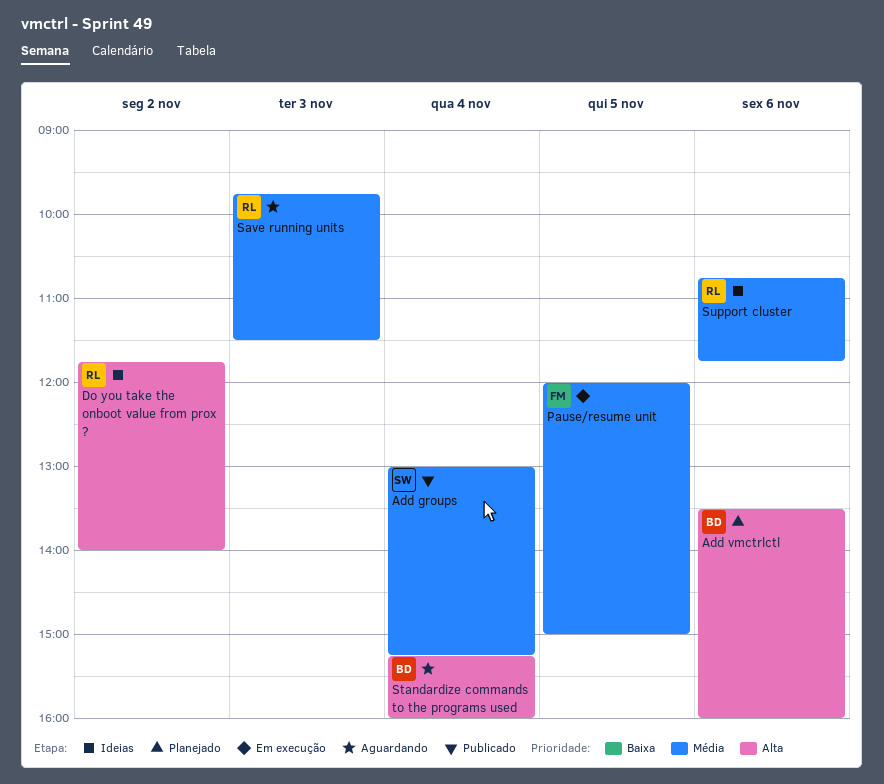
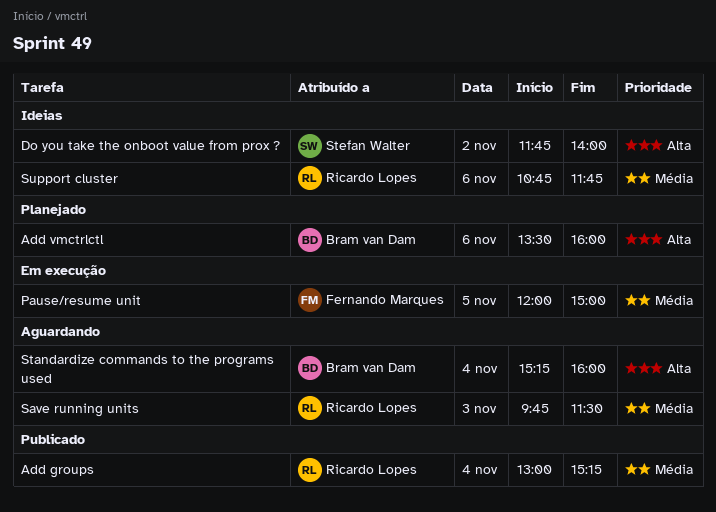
Add groups, owner: Stefan Walter -> Ricardo Lopes
Do you take the onboot value from prox ?, owner: Ricardo Lopes -> Stefan Walter

